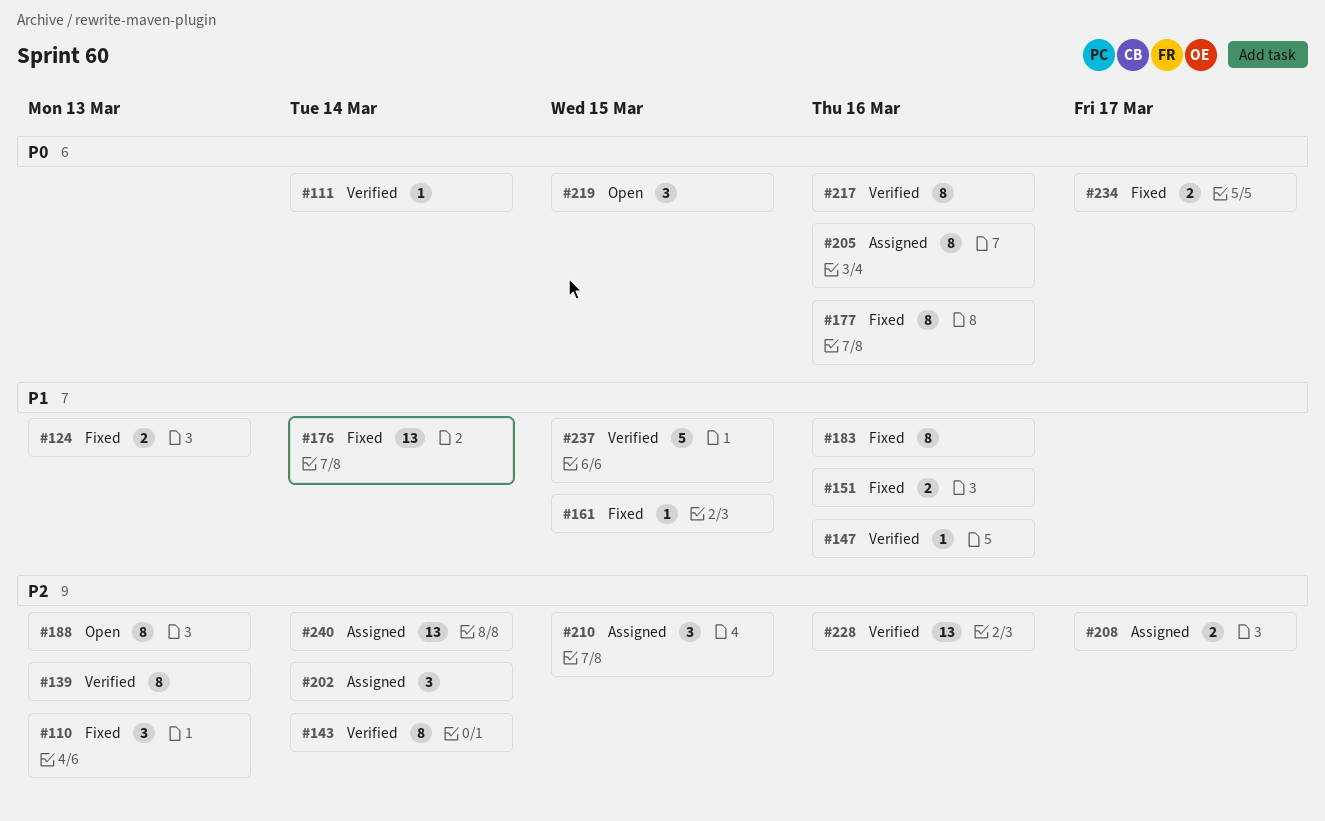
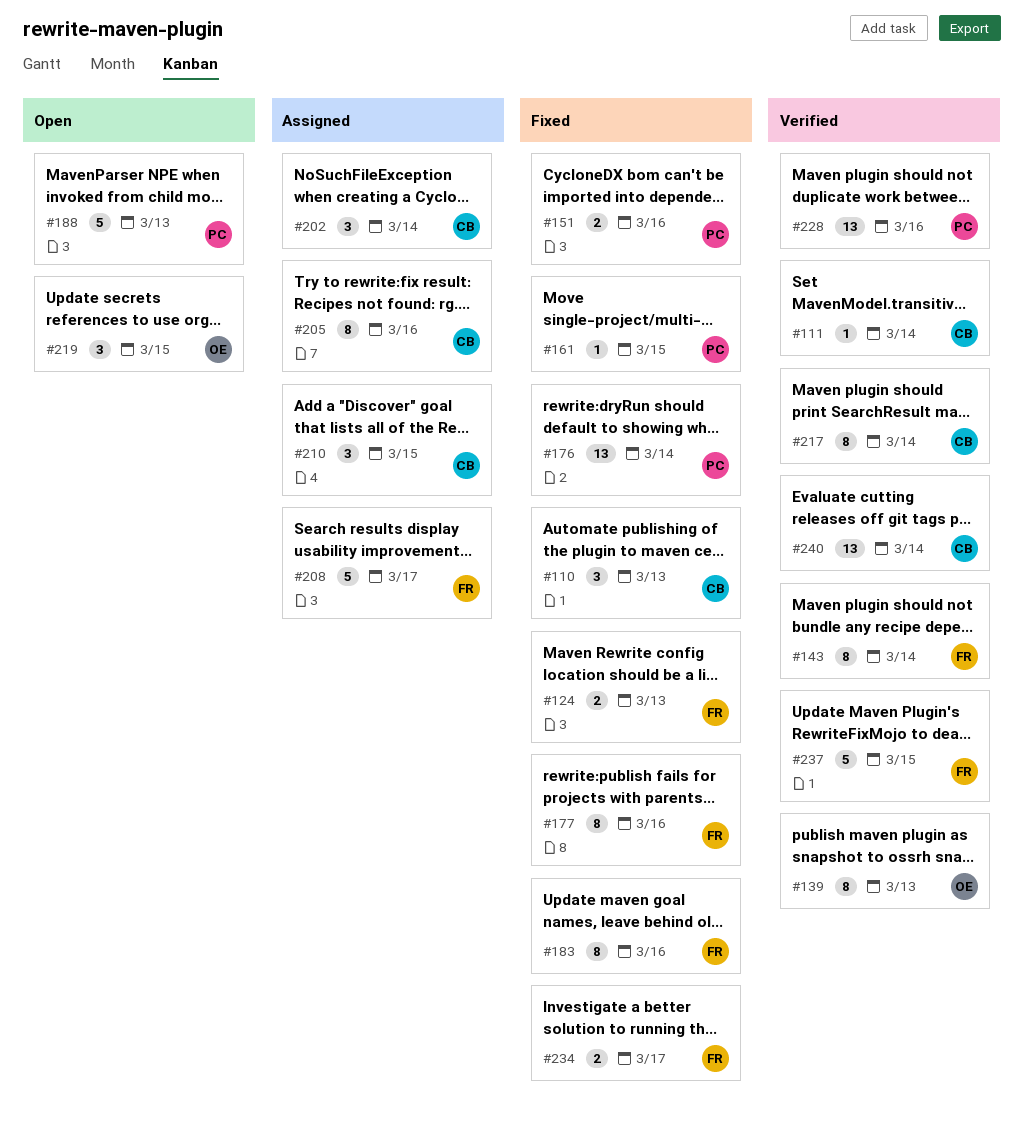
#147: present -> none
#188, estimate: 8 -> 5
#208, estimate: 2 -> 5
#217, due: Mar 16 -> Mar 14
#240, status: Assigned -> Verified

